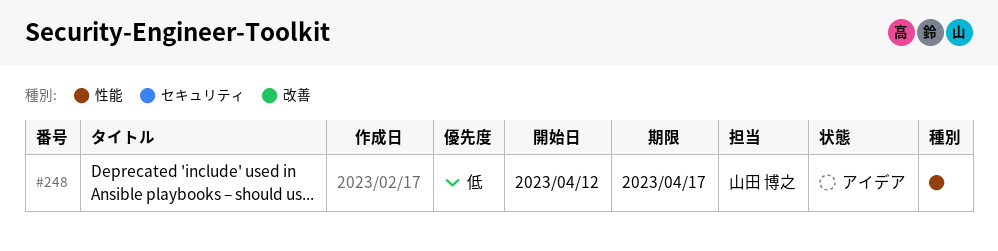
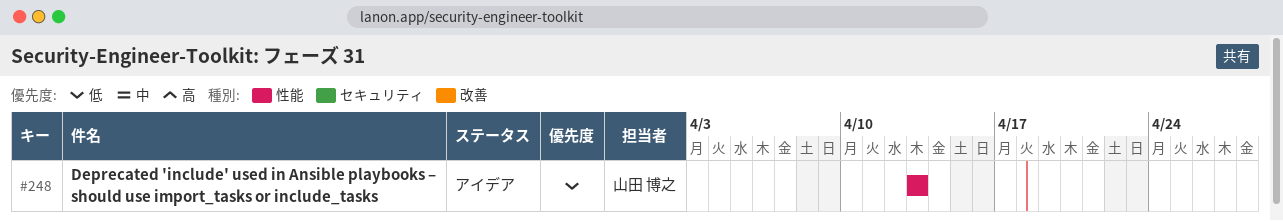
#248, start: Apr 12 -> Apr 13
#248, due: Apr 17 -> Apr 13

